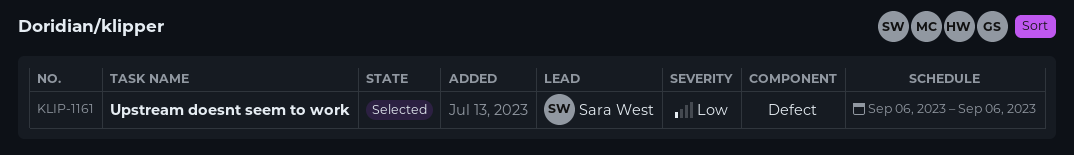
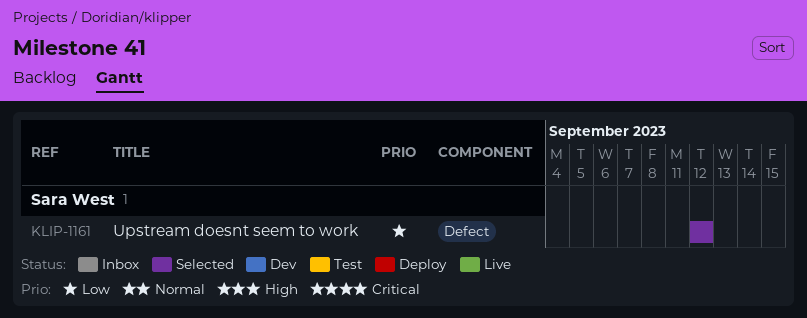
KLIP-1161, start: Sep 6 -> Sep 12
KLIP-1161, due: Sep 6 -> Sep 12

